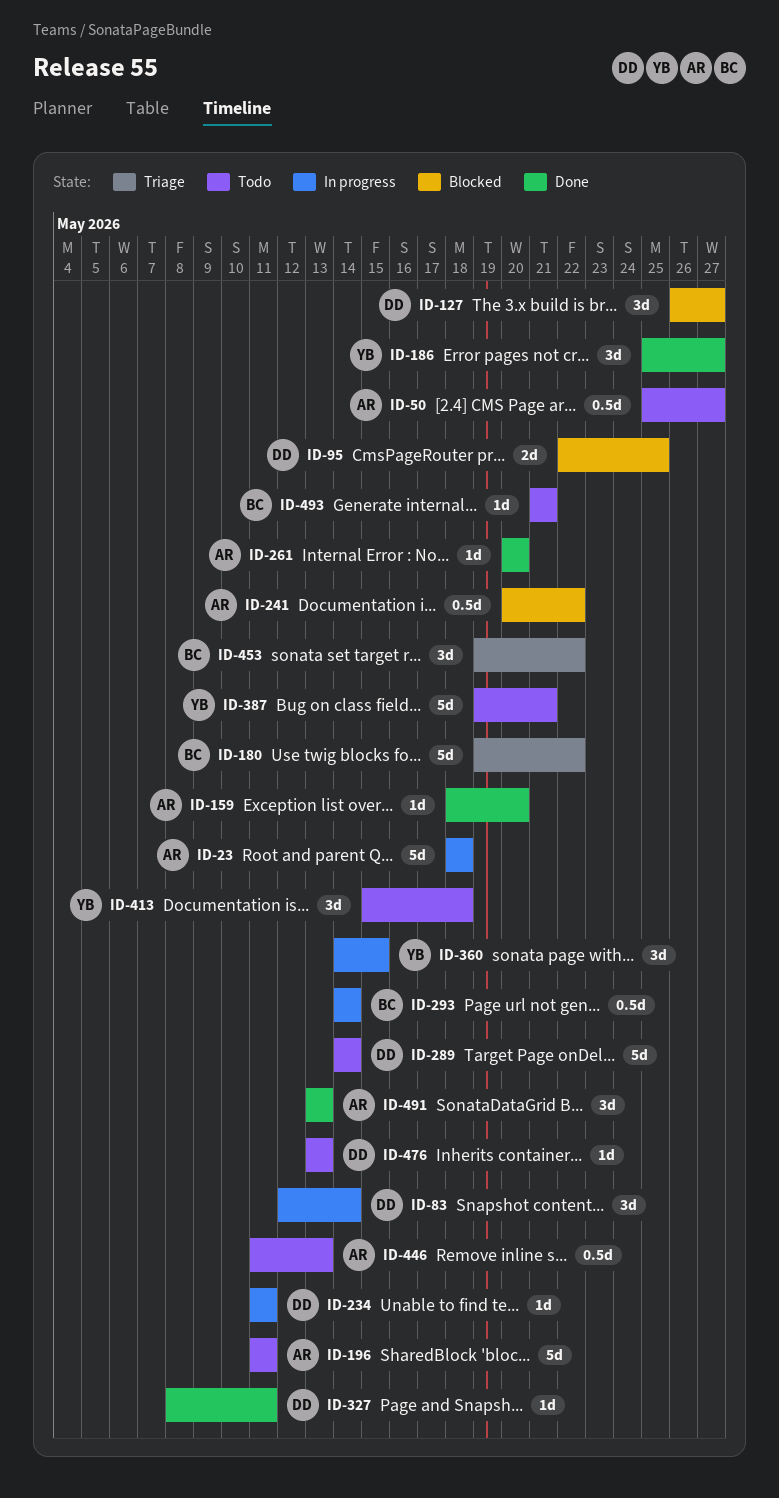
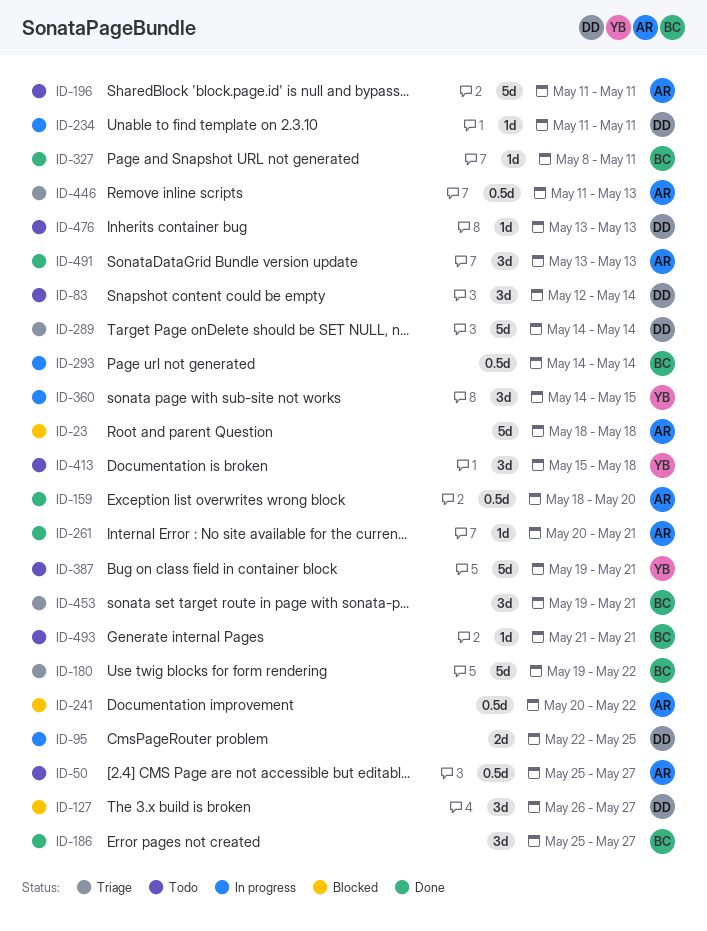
ID-23, status: In progress -> Blocked
ID-83, status: In progress -> Todo
ID-95, status: Blocked -> In progress
ID-159, estimate: 1d -> 0.5d
ID-186, owner: YB -> BC
ID-261, due: May 20 -> May 21
ID-289, status: Todo -> Triage
ID-327, owner: DD -> BC
ID-446, status: Todo -> Triage
ID-453, due: May 22 -> May 21

